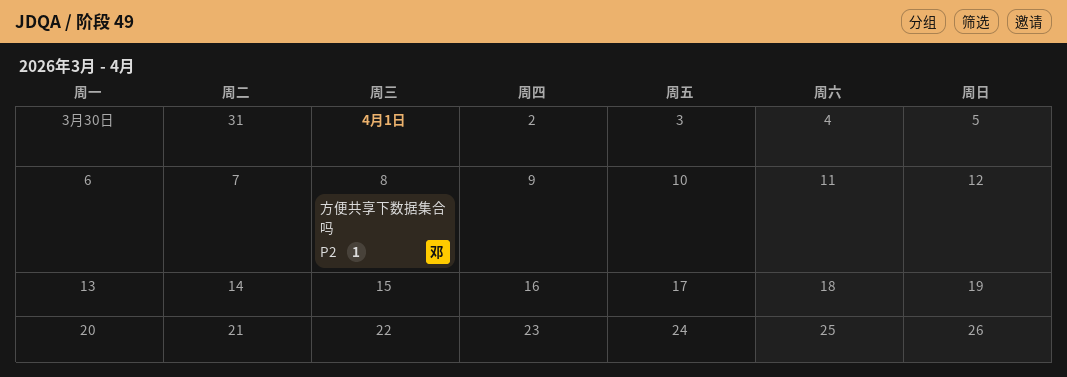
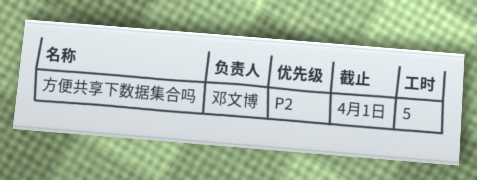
方便共享下数据集合吗, estimate: 1 -> 5
方便共享下数据集合吗, due: Apr 8 -> Apr 1

